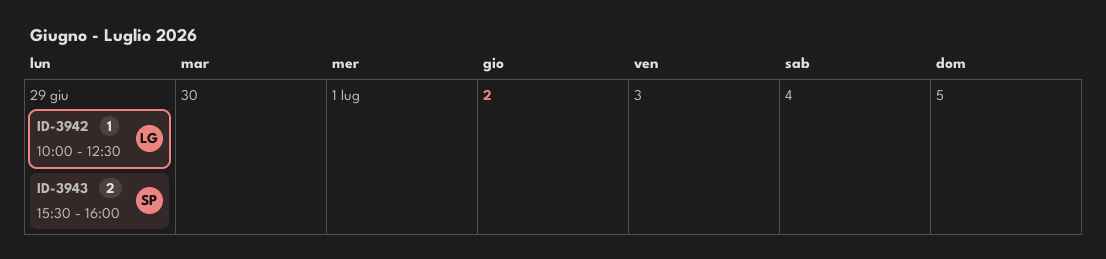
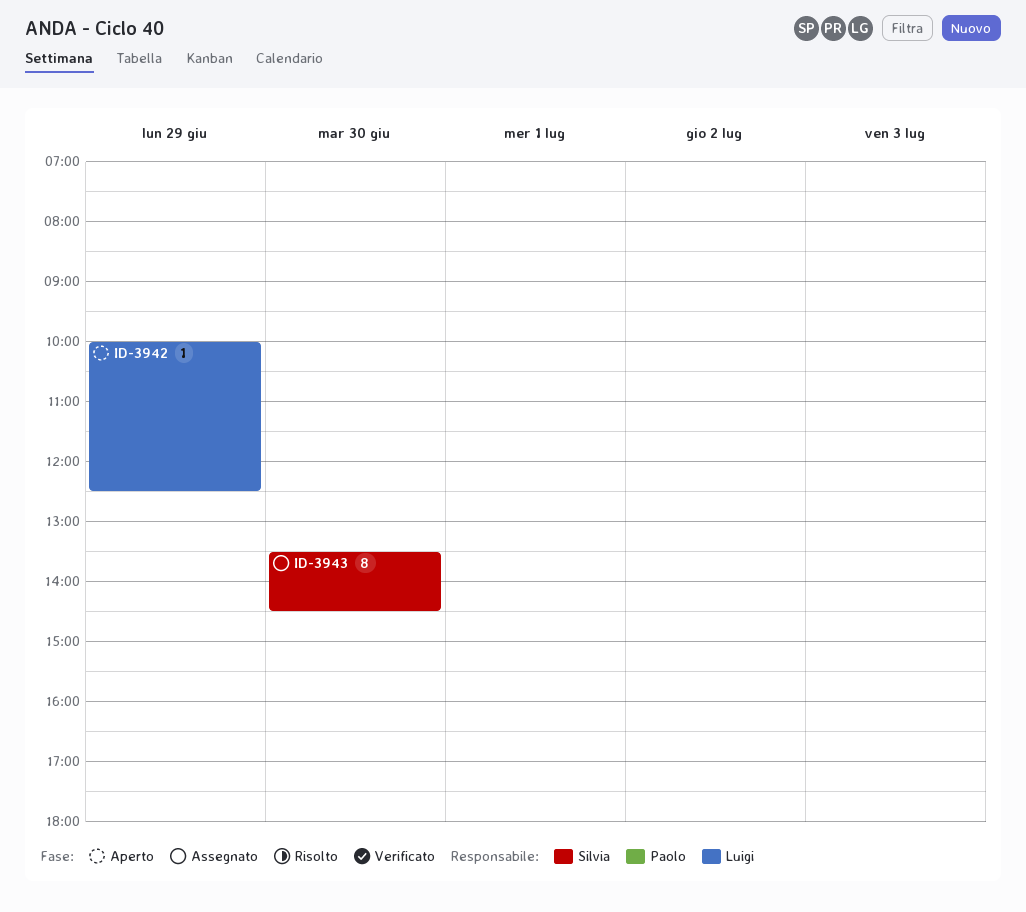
ID-3943, estimate: 2 -> 8
ID-3943, day: Jun 29 -> Jun 30
ID-3943, begins: 15:30 -> 13:30
ID-3943, ends: 16:00 -> 14:30

